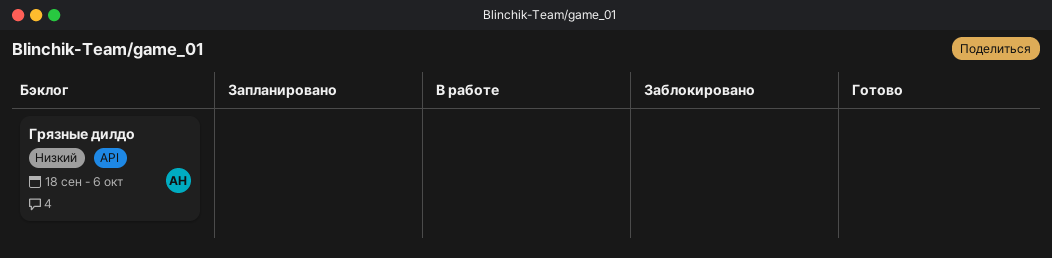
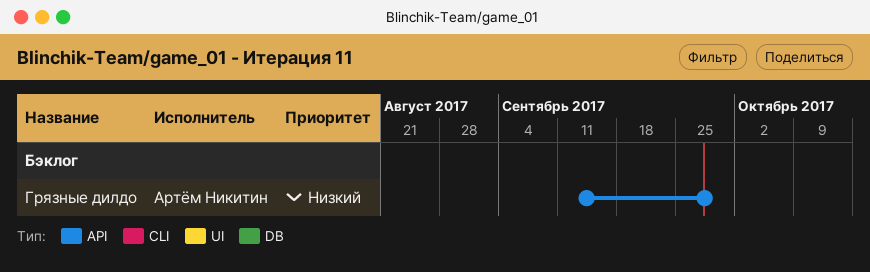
Грязные дилдо, start: Sep 18 -> Sep 11
Грязные дилдо, due: Oct 6 -> Sep 29

